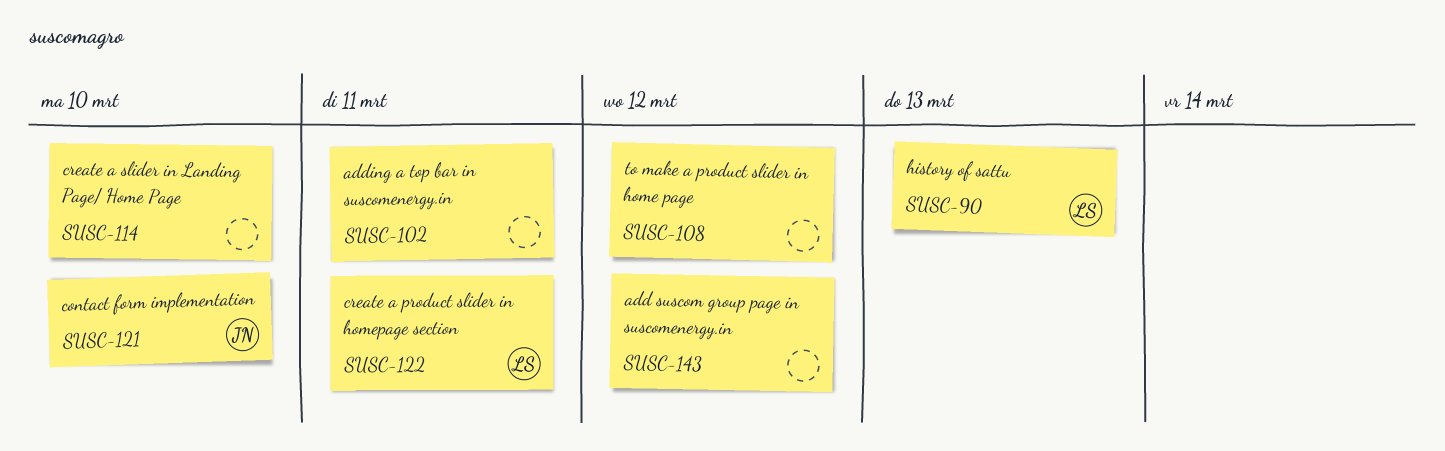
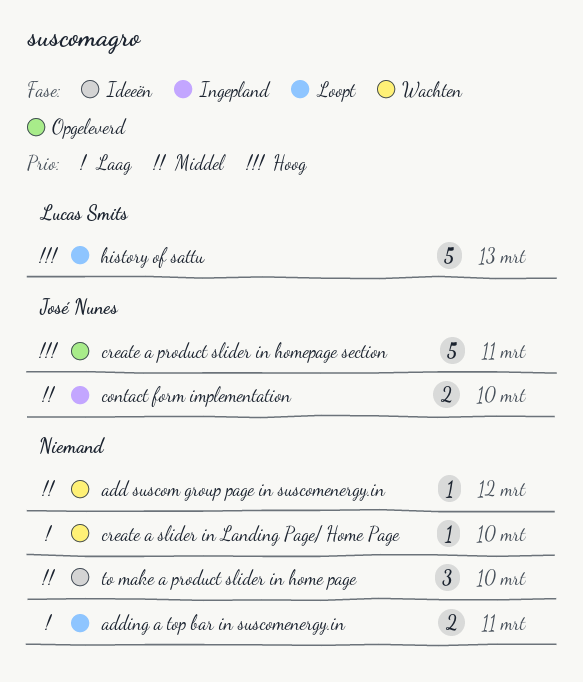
create a product slider in homepage section, owner: Lucas Smits -> José Nunes
to make a product slider in home page, due: Mar 12 -> Mar 10

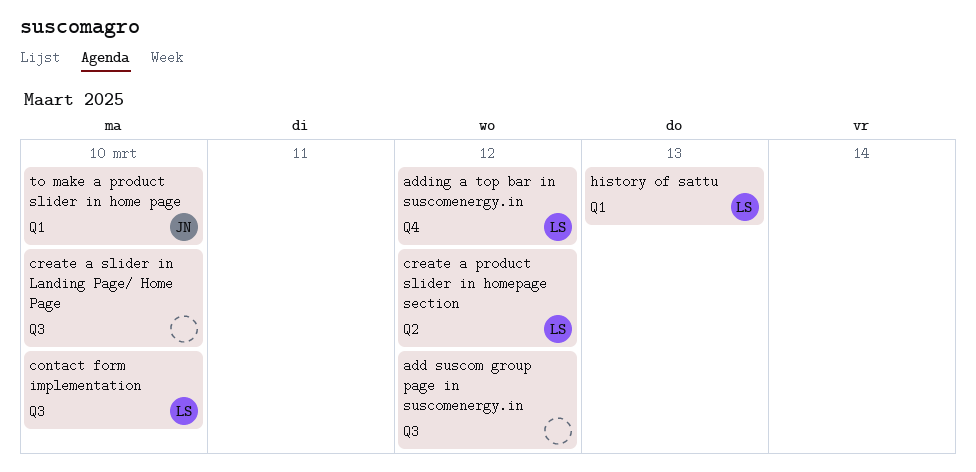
adding a top bar in suscomenergy.in, owner: none -> Lucas Smits
adding a top bar in suscomenergy.in, due: Mar 11 -> Mar 12
contact form implementation, owner: José Nunes -> Lucas Smits
create a product slider in homepage section, owner: José Nunes -> Lucas Smits
create a product slider in homepage section, due: Mar 11 -> Mar 12
to make a product slider in home page, owner: none -> José Nunes

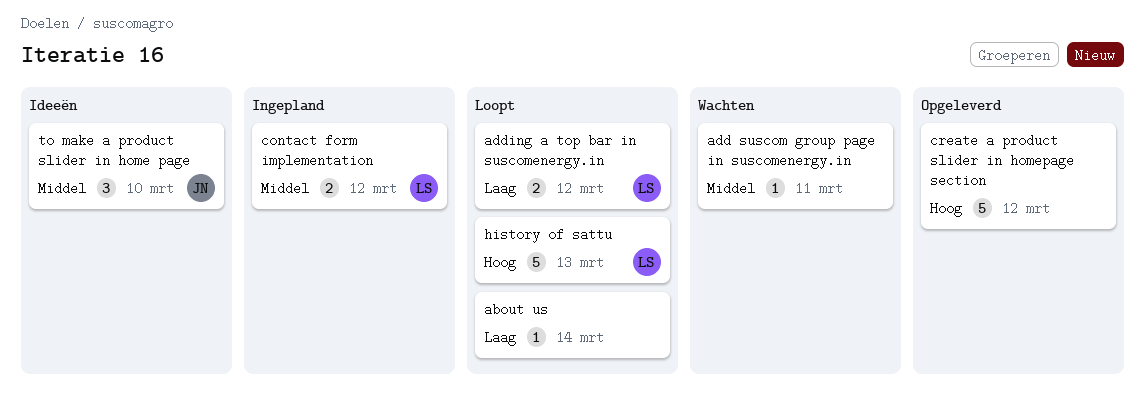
about us: none -> present
add suscom group page in suscomenergy.in, due: Mar 12 -> Mar 11
contact form implementation, due: Mar 10 -> Mar 12
create a product slider in homepage section, owner: LS -> none
create a slider in Landing Page/ Home Page: present -> none

